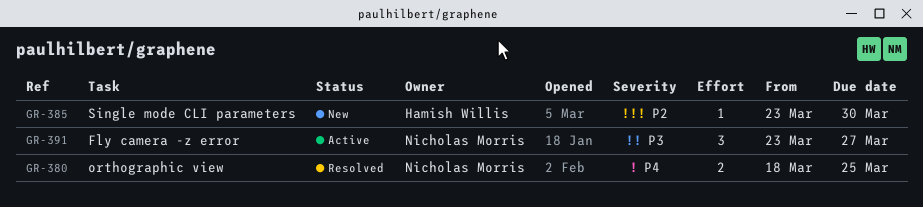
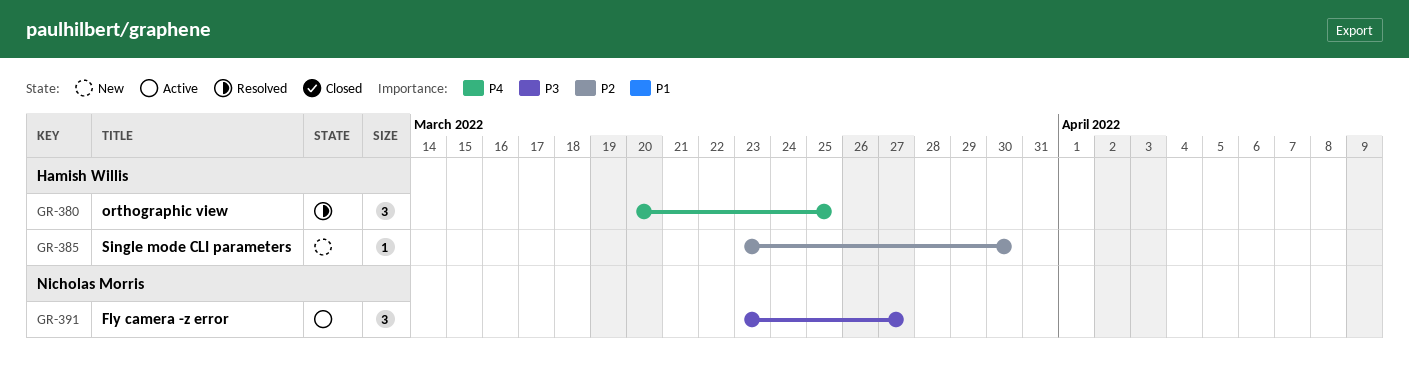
GR-380, owner: Nicholas Morris -> Hamish Willis
GR-380, estimate: 2 -> 3
GR-380, start: Mar 18 -> Mar 20

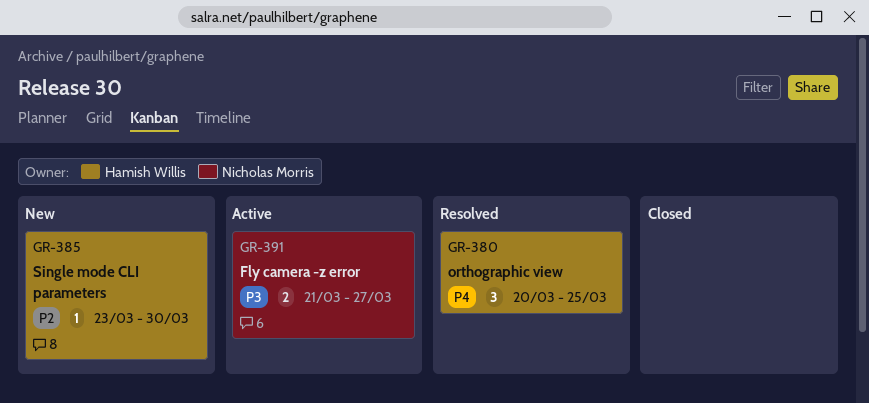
GR-391, estimate: 3 -> 2
GR-391, start: Mar 23 -> Mar 21

